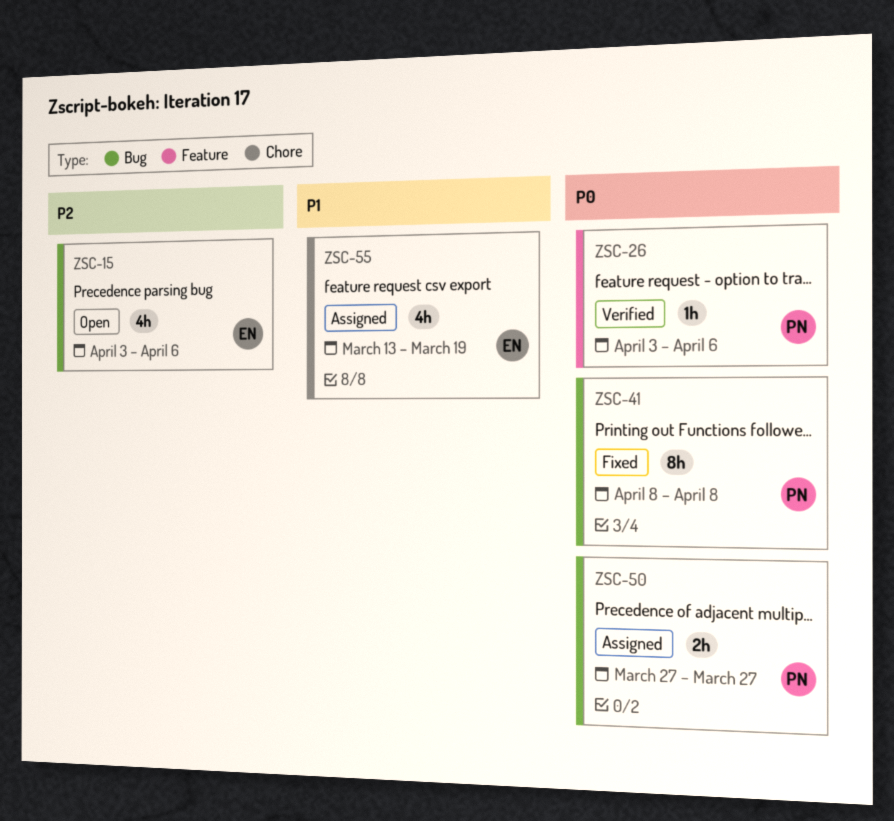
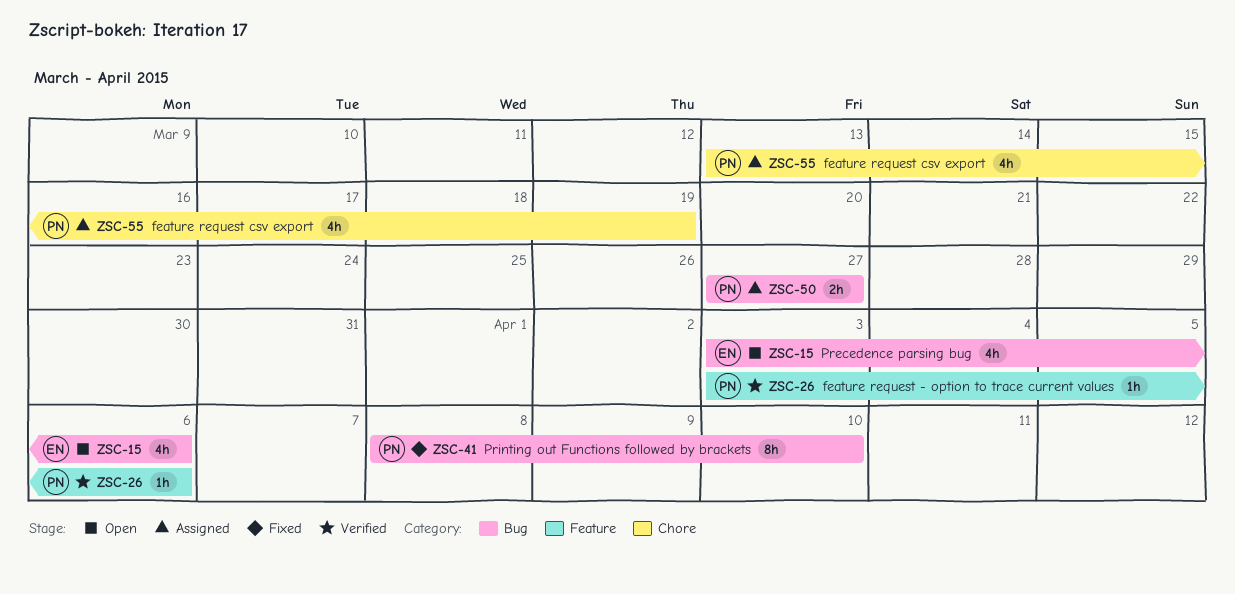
ZSC-41, due: Apr 8 -> Apr 10
ZSC-55, owner: EN -> PN

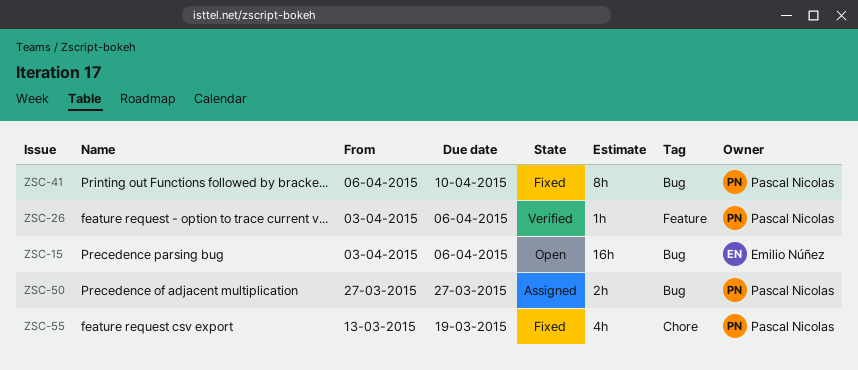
ZSC-15, estimate: 4h -> 16h
ZSC-41, start: Apr 8 -> Apr 6
ZSC-55, status: Assigned -> Fixed

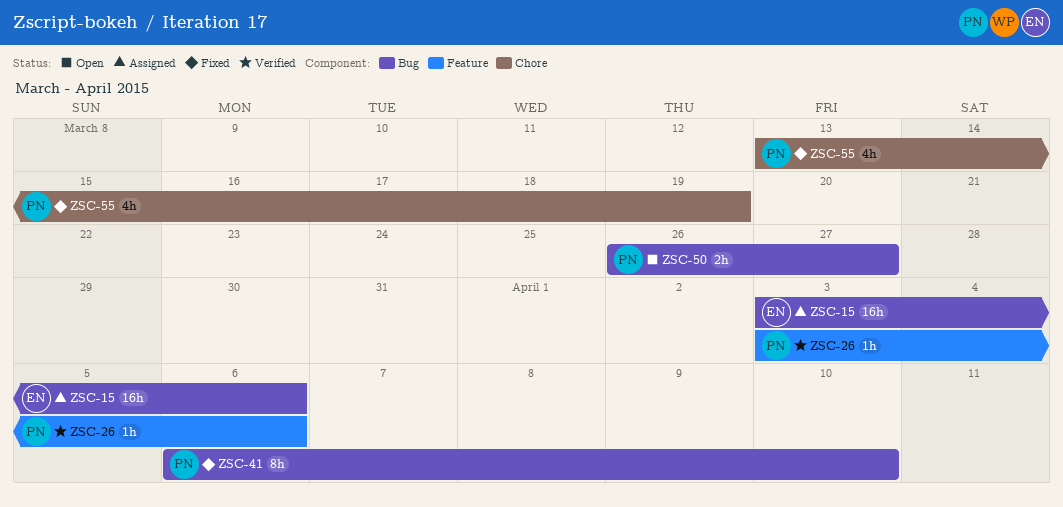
ZSC-15, status: Open -> Assigned
ZSC-50, status: Assigned -> Open
ZSC-50, start: Mar 27 -> Mar 26

